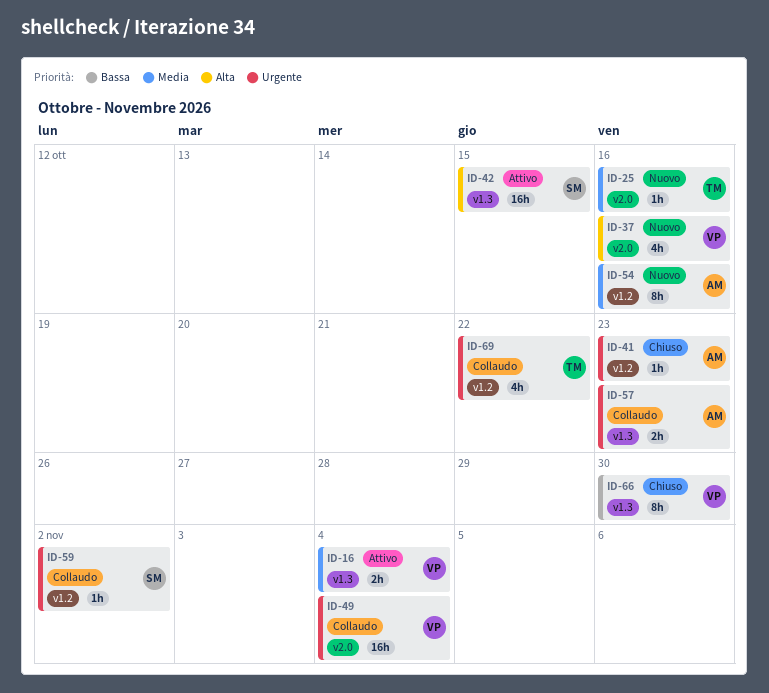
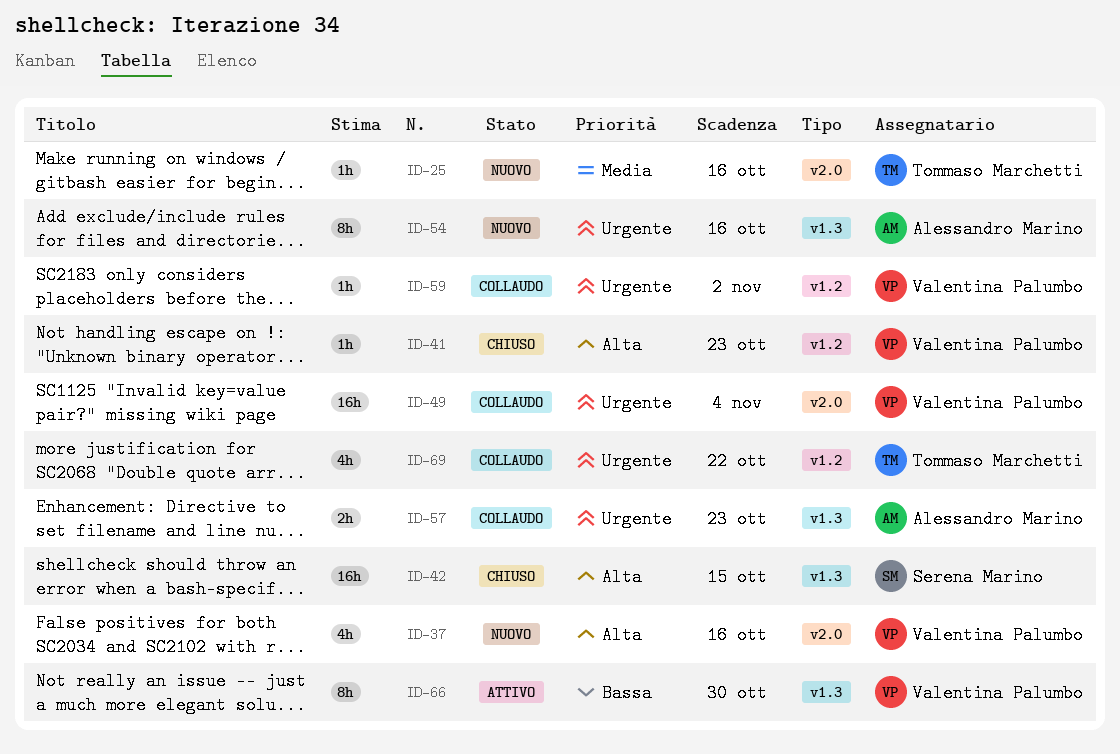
ID-16: present -> none
ID-41, owner: Alessandro Marino -> Valentina Palumbo
ID-41, priority: Urgente -> Alta
ID-42, status: Attivo -> Chiuso
ID-54, priority: Media -> Urgente
ID-54, label: v1.2 -> v1.3
ID-59, owner: Serena Marino -> Valentina Palumbo
ID-66, status: Chiuso -> Attivo

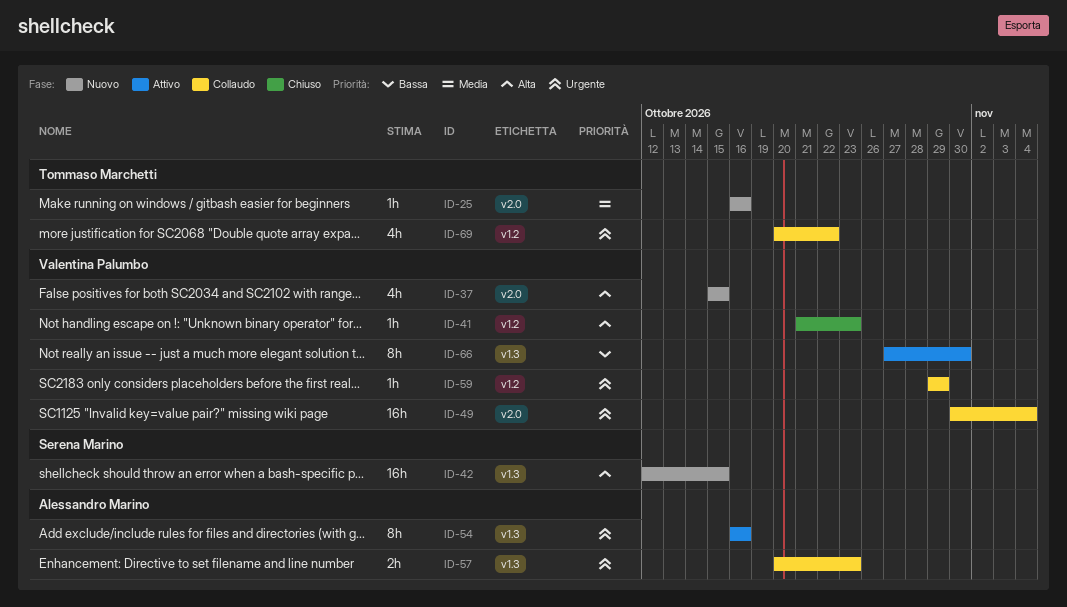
ID-37, due: Oct 16 -> Oct 15
ID-42, status: Chiuso -> Nuovo
ID-54, status: Nuovo -> Attivo
ID-59, due: Nov 2 -> Oct 29

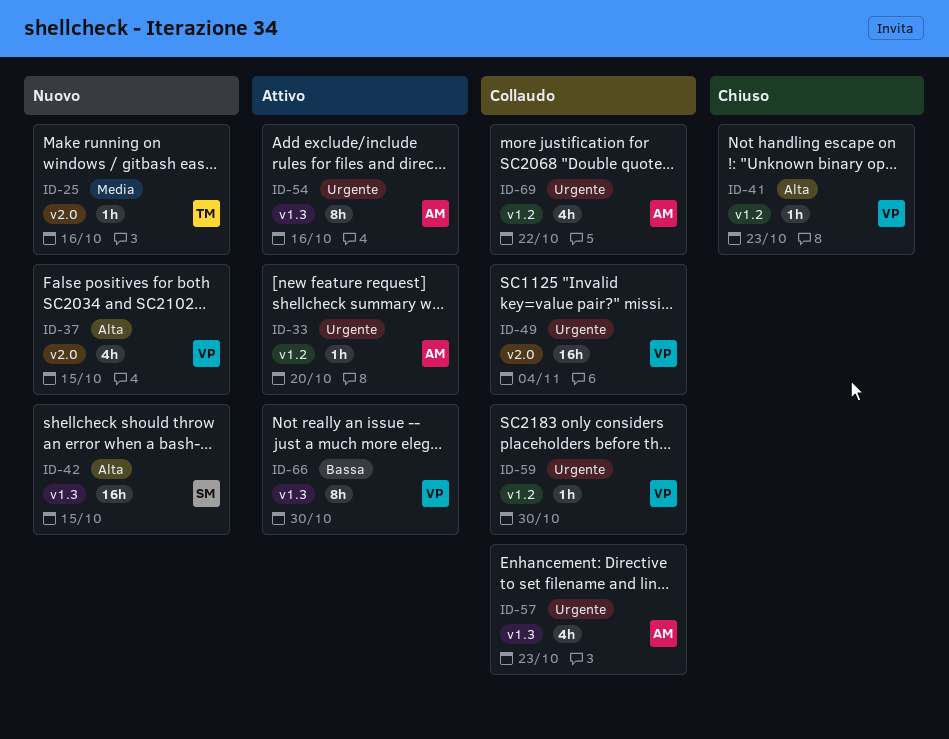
ID-33: none -> present
ID-57, estimate: 2h -> 4h
ID-59, due: Oct 29 -> Oct 30
ID-69, owner: Tommaso Marchetti -> Alessandro Marino

